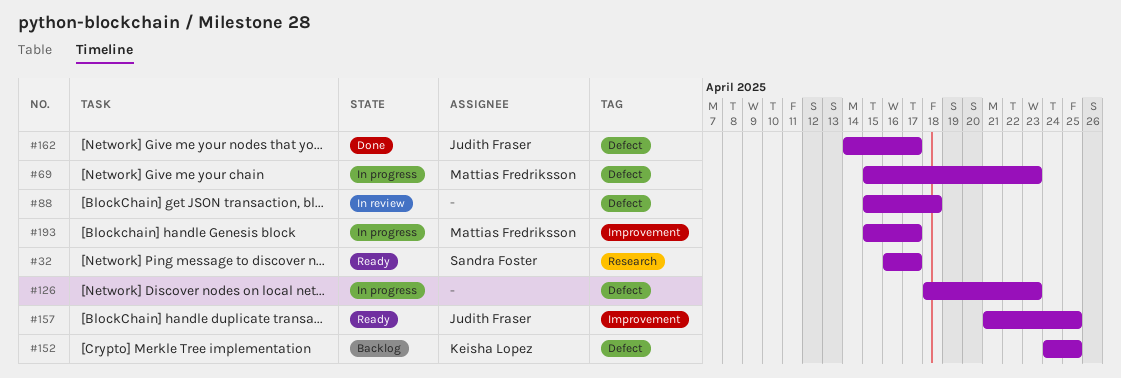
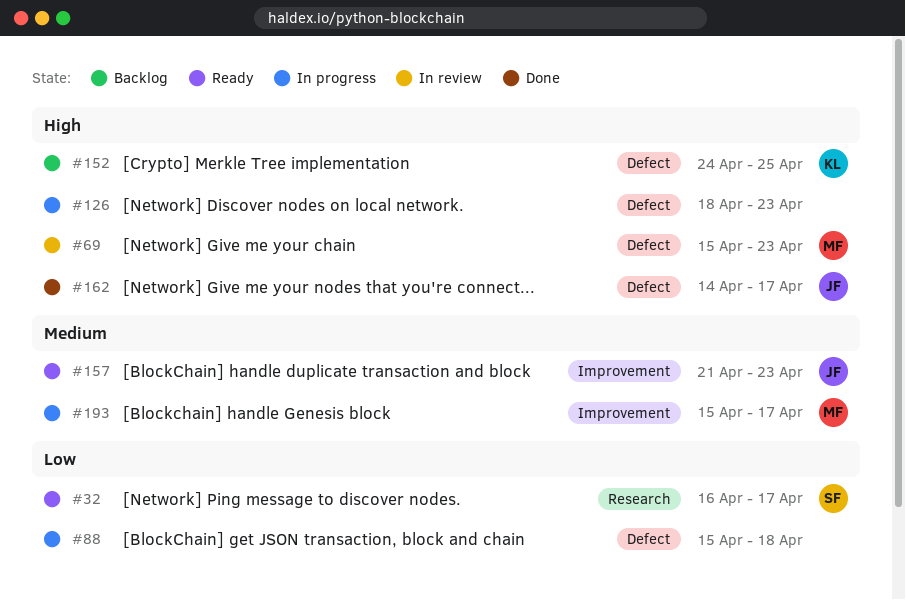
#69, status: In progress -> In review
#88, status: In review -> In progress
#157, due: Apr 25 -> Apr 23

